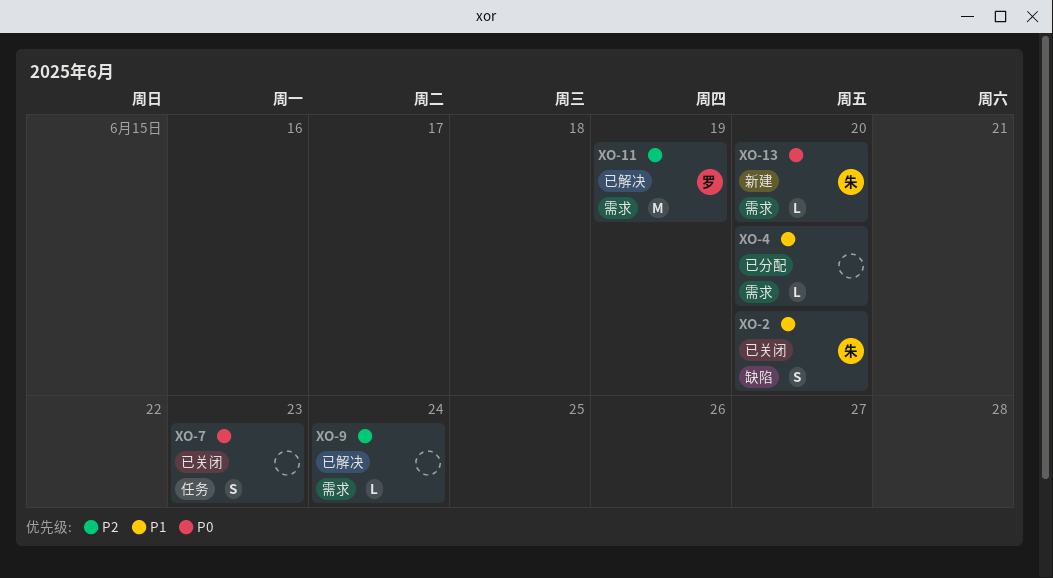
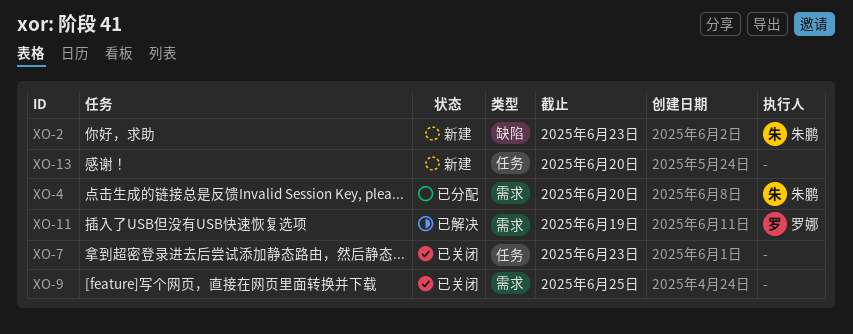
XO-2, status: 已关闭 -> 新建
XO-2, due: Jun 20 -> Jun 23
XO-4, owner: none -> 朱鹏
XO-9, status: 已解决 -> 已关闭
XO-9, due: Jun 24 -> Jun 25
XO-13, owner: 朱鹏 -> none
XO-13, label: 需求 -> 任务

